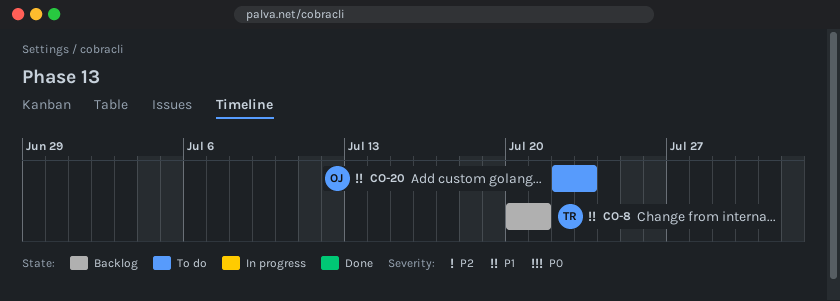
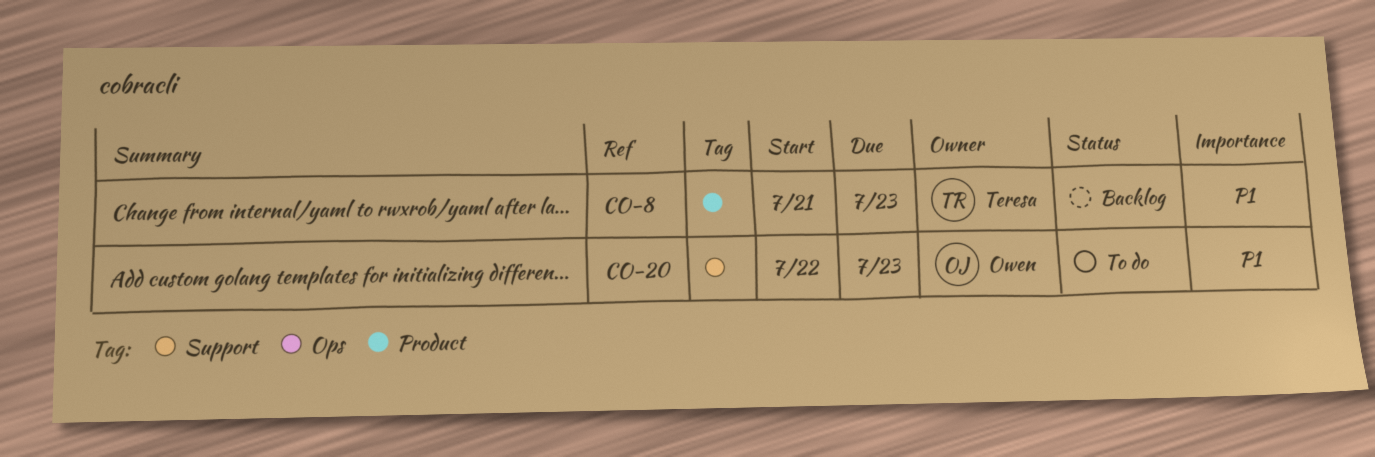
CO-8, start: Jul 20 -> Jul 21
CO-8, due: Jul 21 -> Jul 23

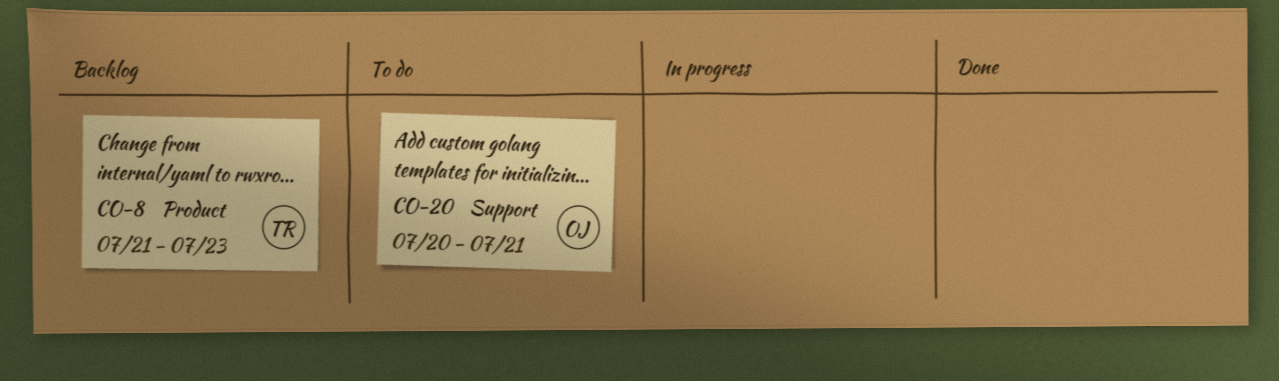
CO-20, start: Jul 22 -> Jul 20
CO-20, due: Jul 23 -> Jul 21

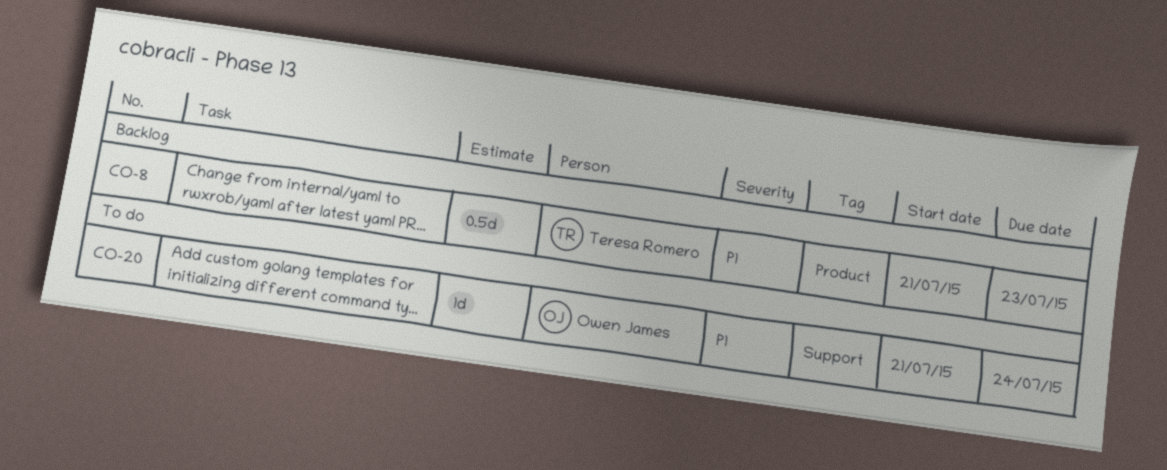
CO-20, start: Jul 20 -> Jul 21
CO-20, due: Jul 21 -> Jul 24

